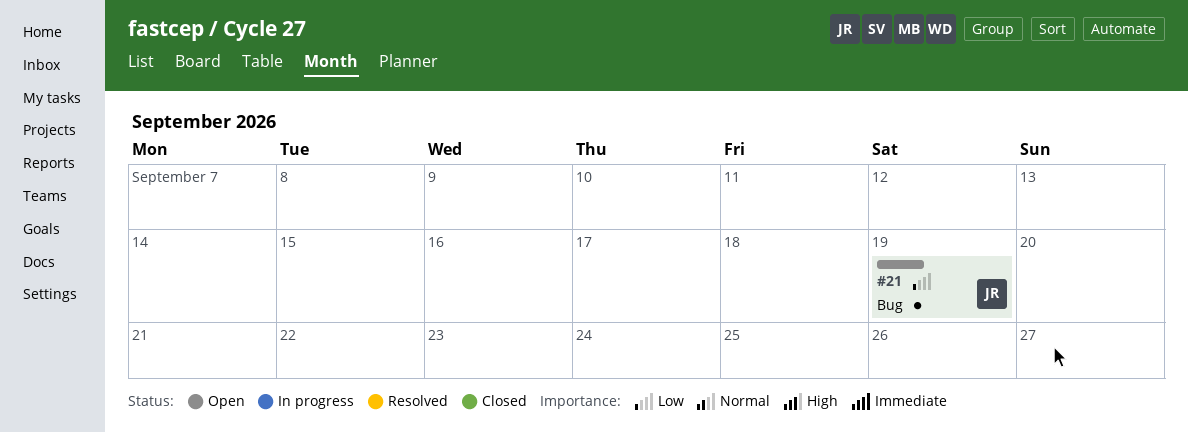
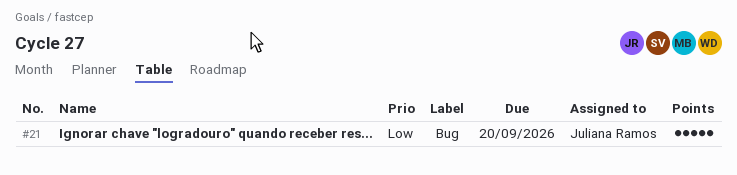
#21, estimate: 1 -> 5
#21, due: Sep 19 -> Sep 20

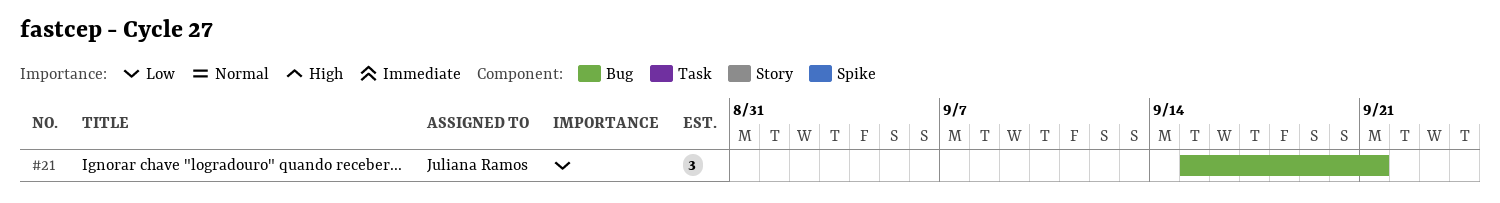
#21, estimate: 5 -> 3
#21, due: Sep 20 -> Sep 21

